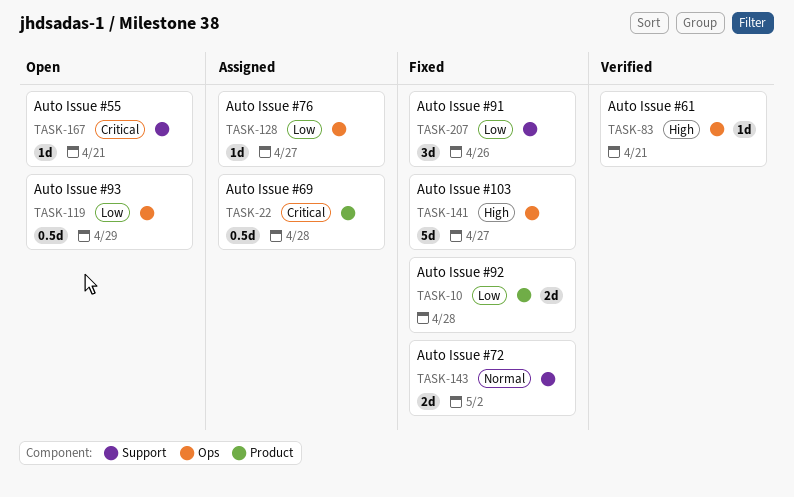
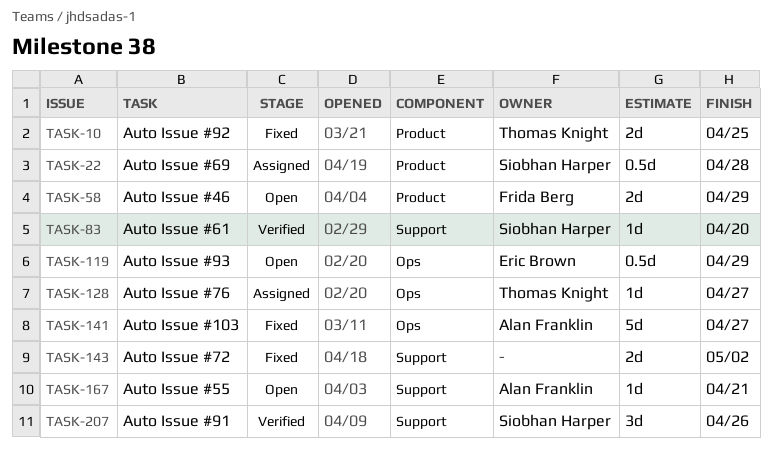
TASK-10, due: Apr 28 -> Apr 25
TASK-58: none -> present
TASK-83, label: Ops -> Support
TASK-83, due: Apr 21 -> Apr 20
TASK-207, status: Fixed -> Verified

